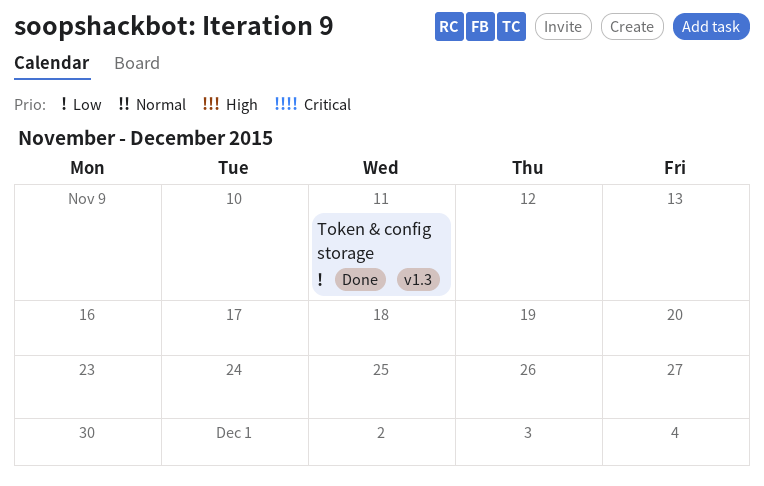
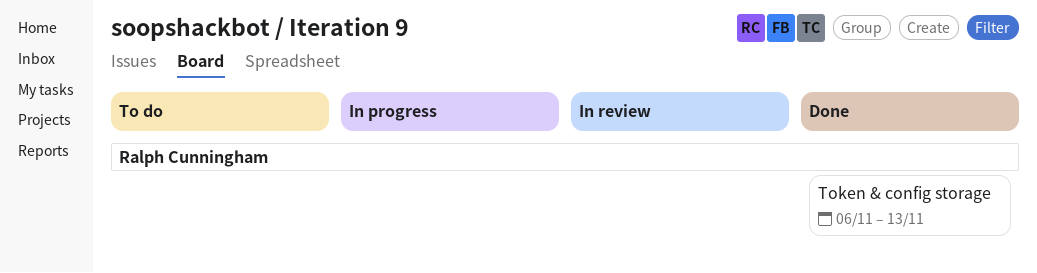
Token & config storage, due: Nov 11 -> Nov 13

